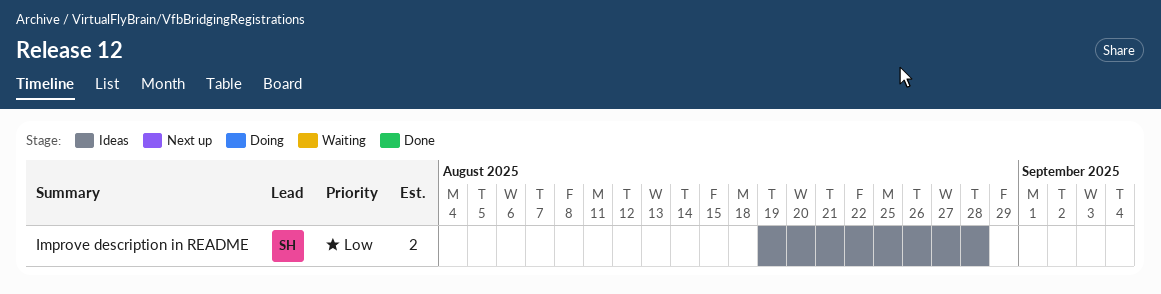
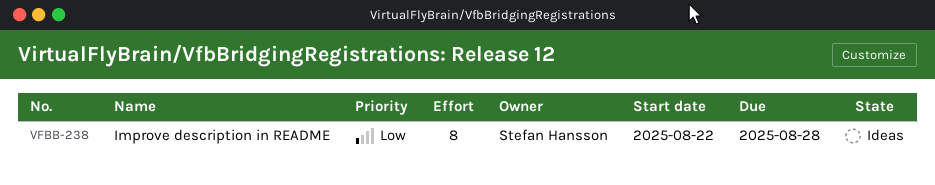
Improve description in README, estimate: 2 -> 8
Improve description in README, start: Aug 19 -> Aug 22

